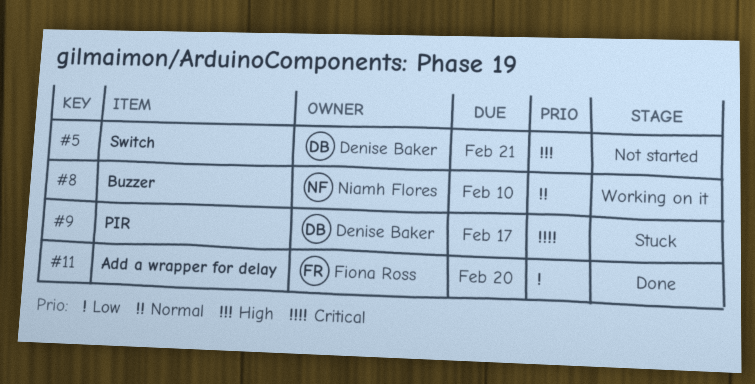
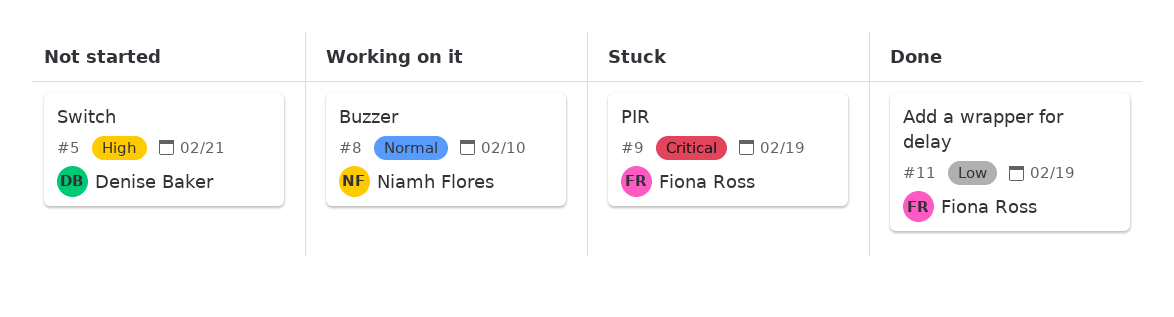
#9, owner: Denise Baker -> Fiona Ross
#9, due: Feb 17 -> Feb 19
#11, due: Feb 20 -> Feb 19

